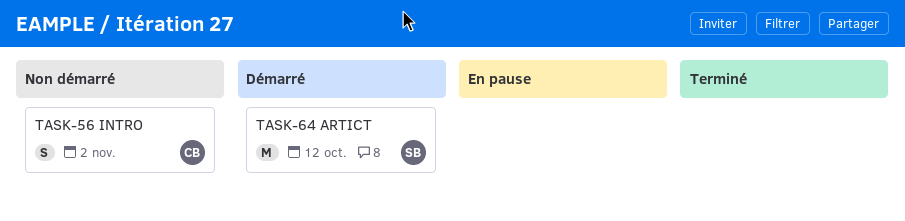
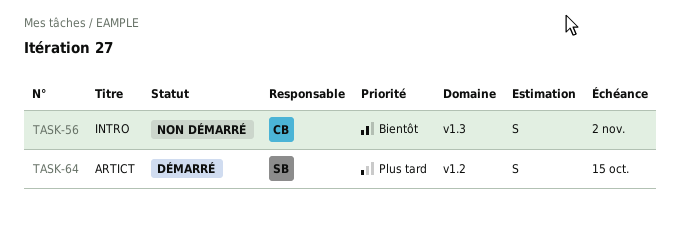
TASK-64, estimate: M -> S
TASK-64, due: Oct 12 -> Oct 15

